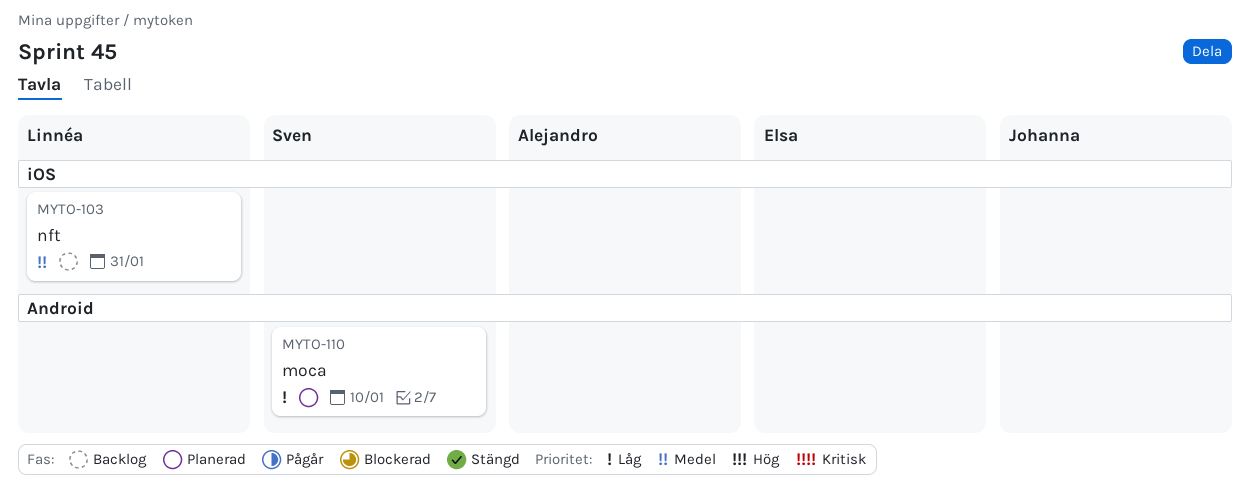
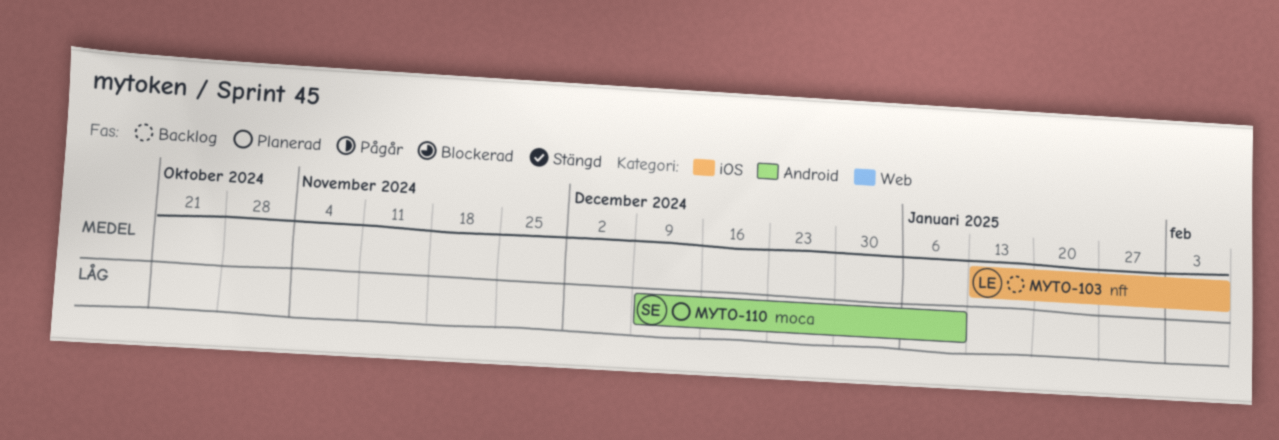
MYTO-103, due: Jan 31 -> Feb 7

